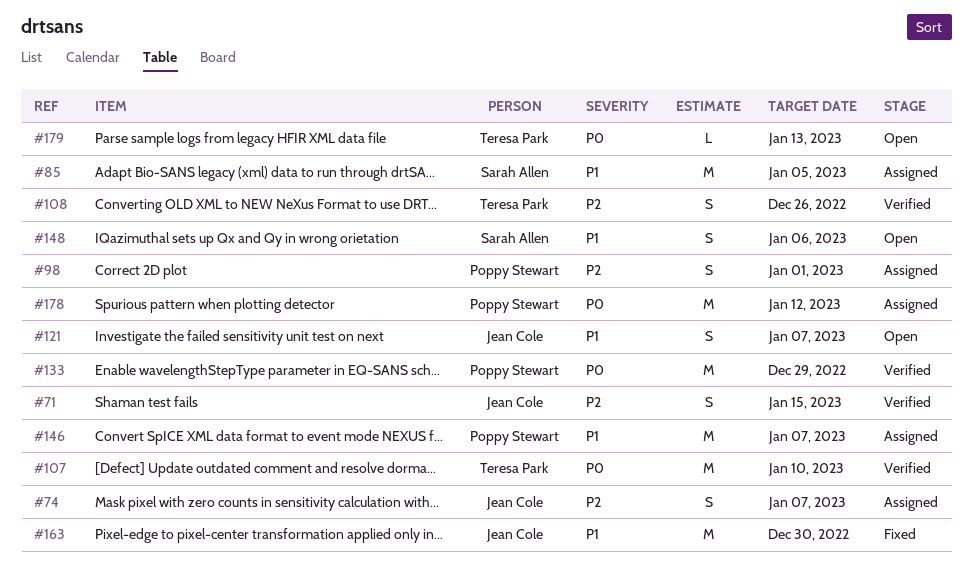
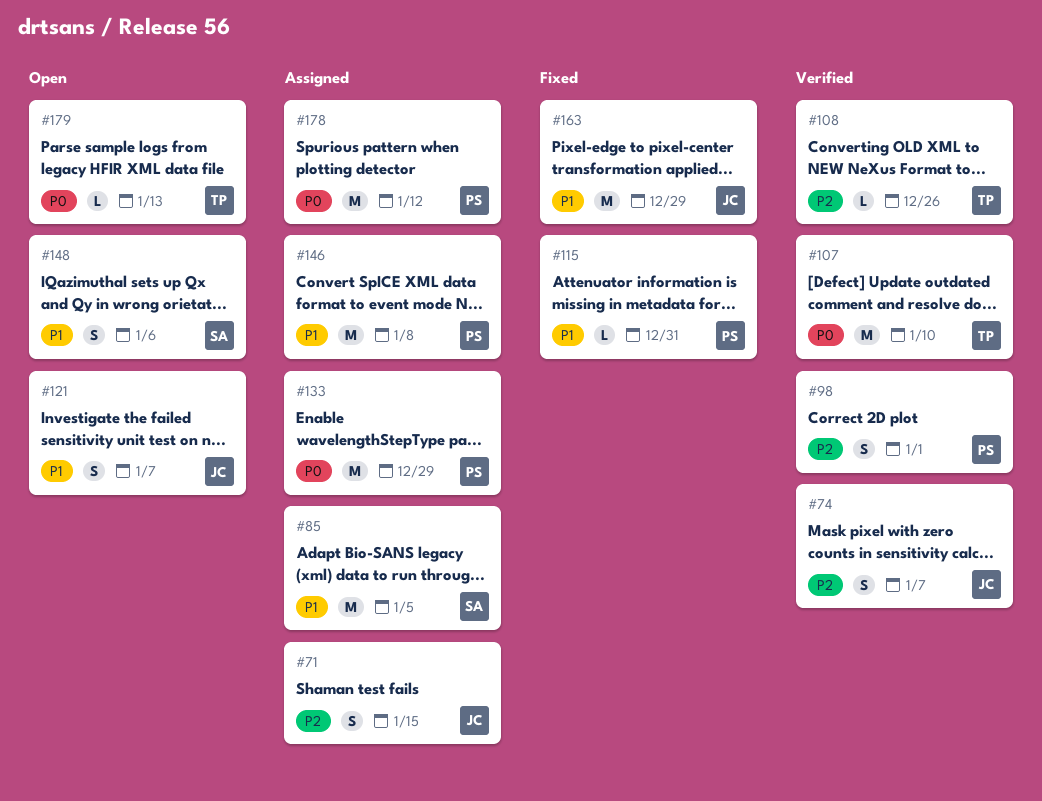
#71, status: Verified -> Assigned
#74, status: Assigned -> Verified
#98, status: Assigned -> Verified
#108, estimate: S -> L
#115: none -> present
#133, status: Verified -> Assigned
#146, due: Jan 7 -> Jan 8
#163, due: Dec 30 -> Dec 29

